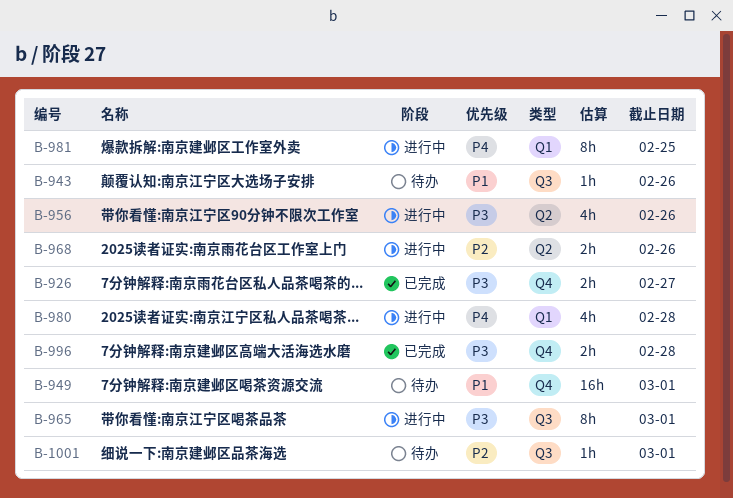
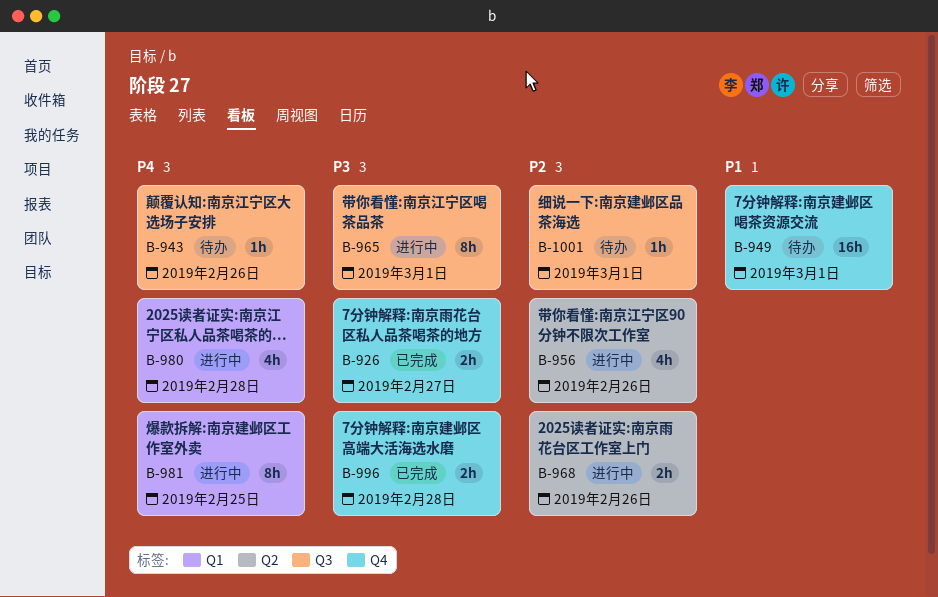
B-943, priority: P1 -> P4
B-956, priority: P3 -> P2

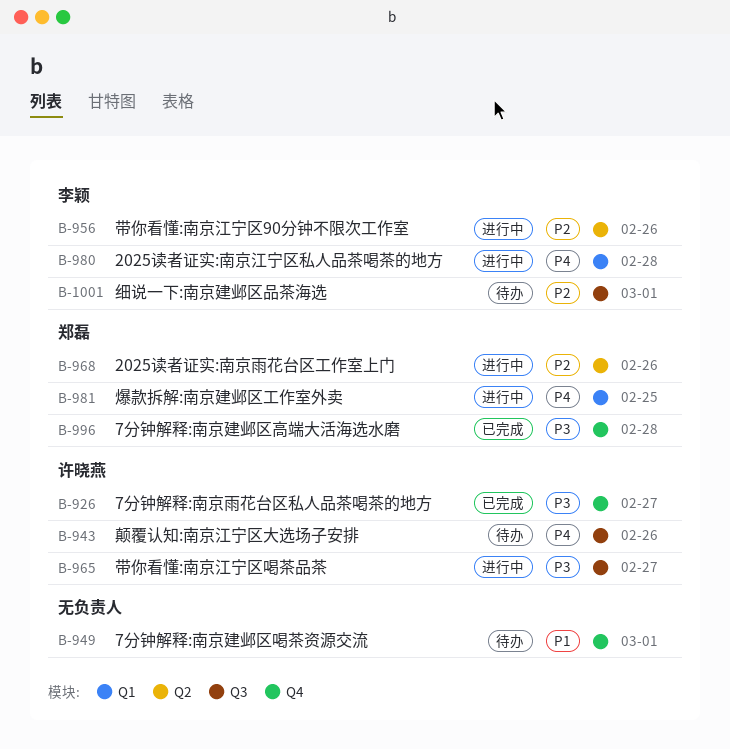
B-965, due: Mar 1 -> Feb 27

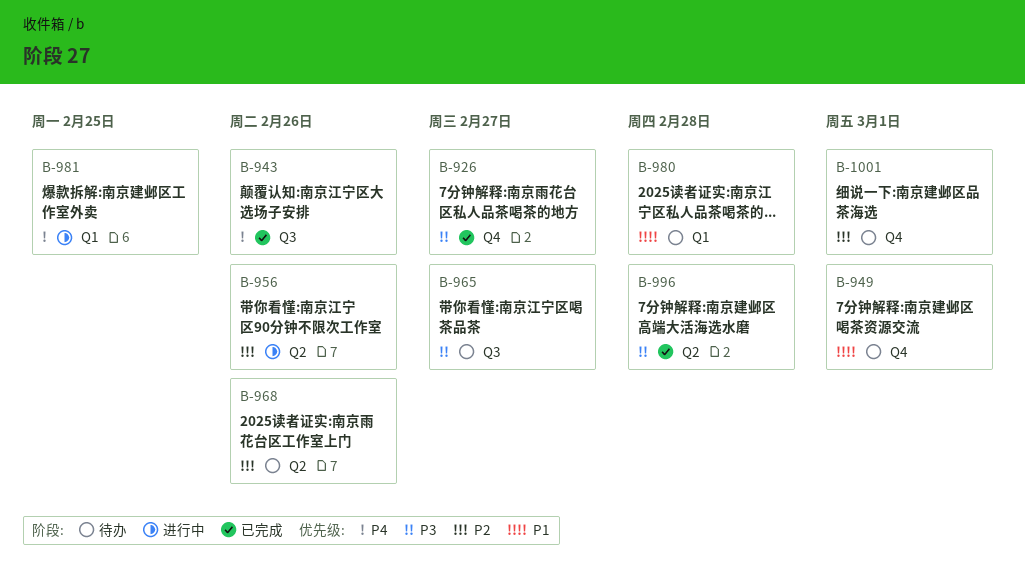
B-943, status: 待办 -> 已完成
B-965, status: 进行中 -> 待办
B-968, status: 进行中 -> 待办
B-980, status: 进行中 -> 待办
B-980, priority: P4 -> P1
B-996, label: Q4 -> Q2
B-1001, label: Q3 -> Q4

